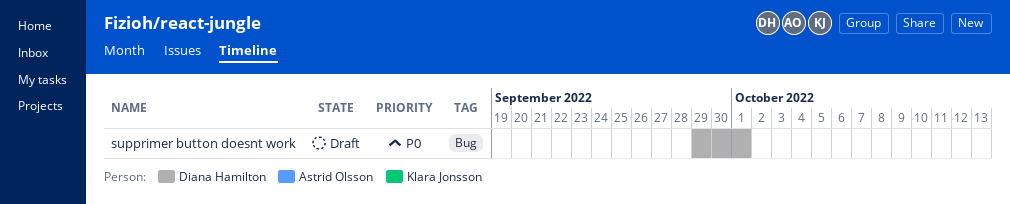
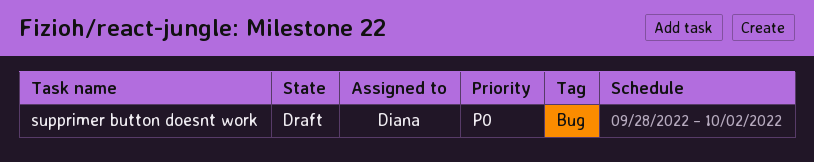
supprimer button doesnt work, start: Sep 29 -> Sep 28
supprimer button doesnt work, due: Oct 1 -> Oct 2

